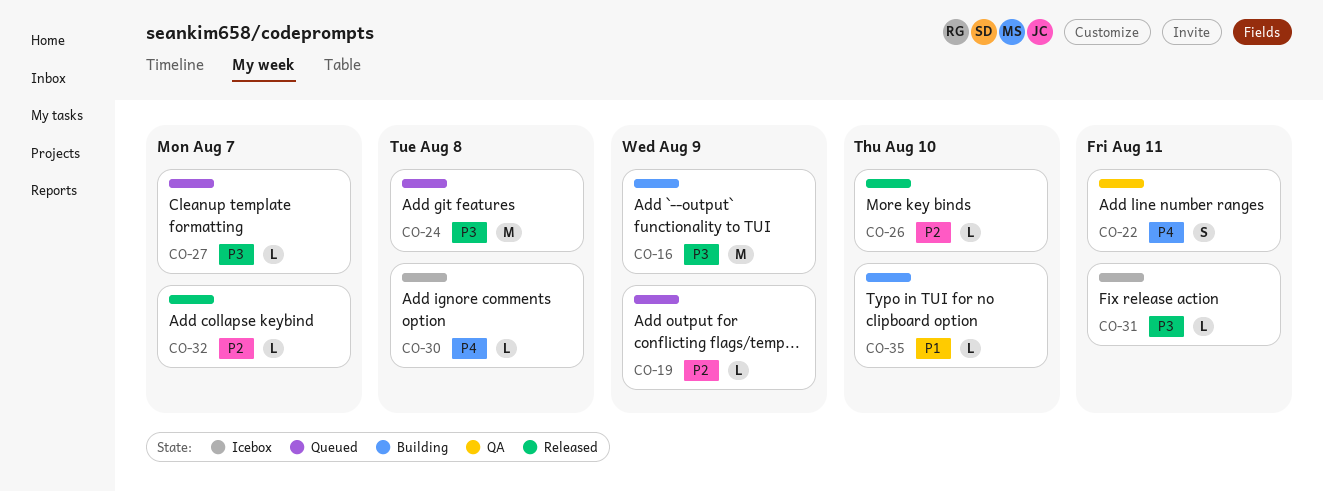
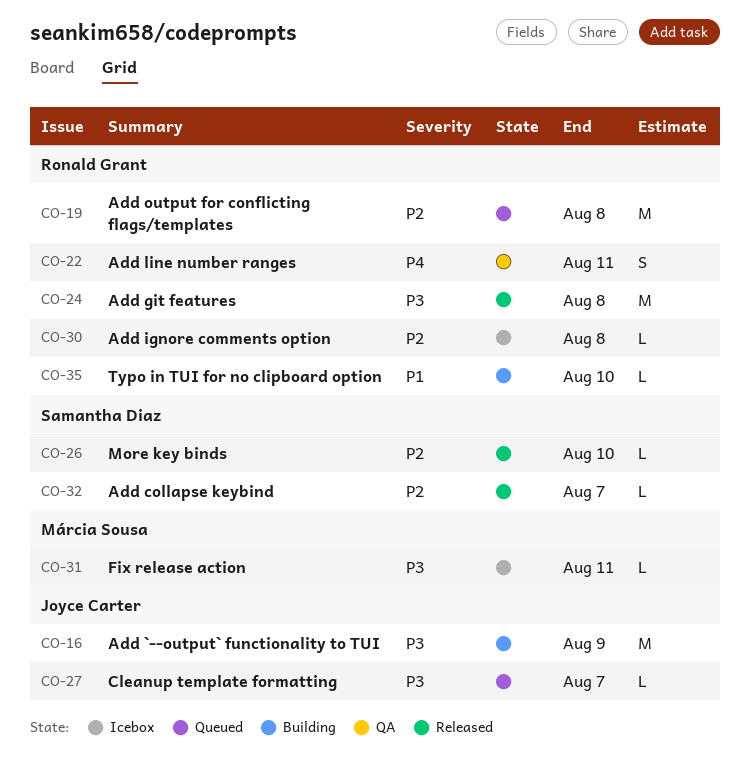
CO-19, estimate: L -> M
CO-19, due: Aug 9 -> Aug 8
CO-24, status: Queued -> Released
CO-30, priority: P4 -> P2

